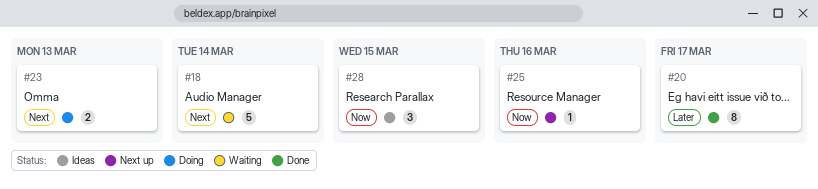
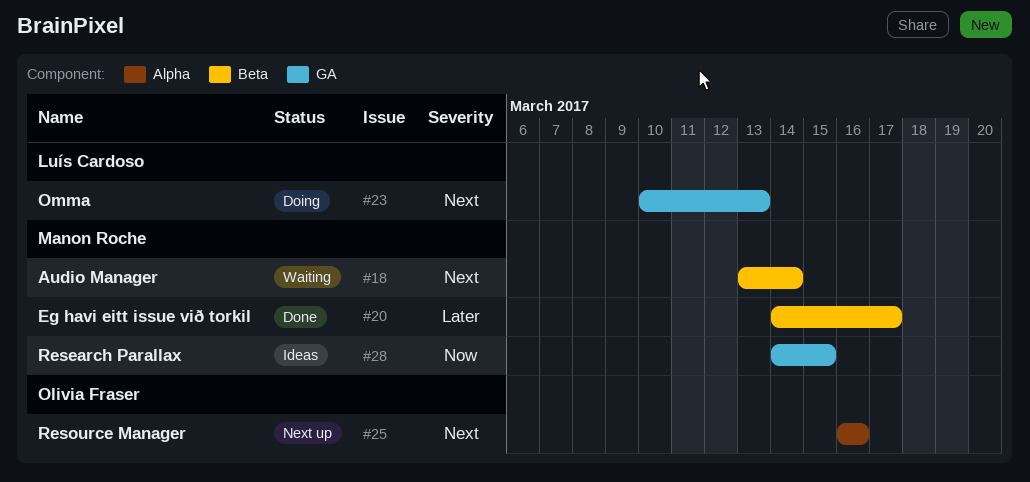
#25, priority: Now -> Next

